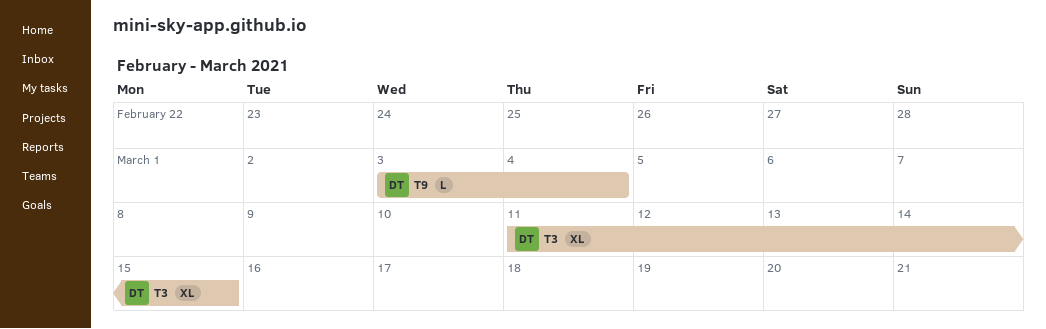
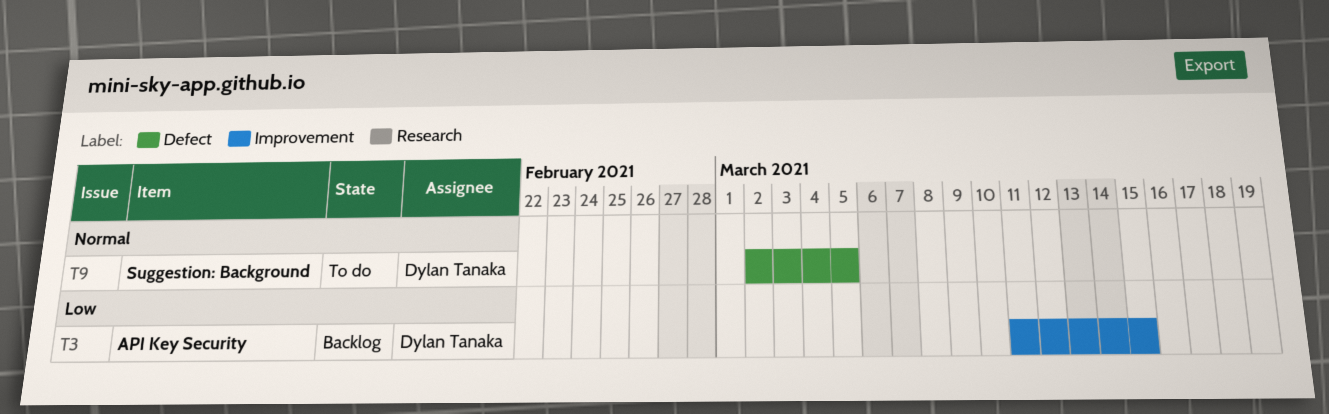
T9, start: Mar 3 -> Mar 2
T9, due: Mar 4 -> Mar 5

